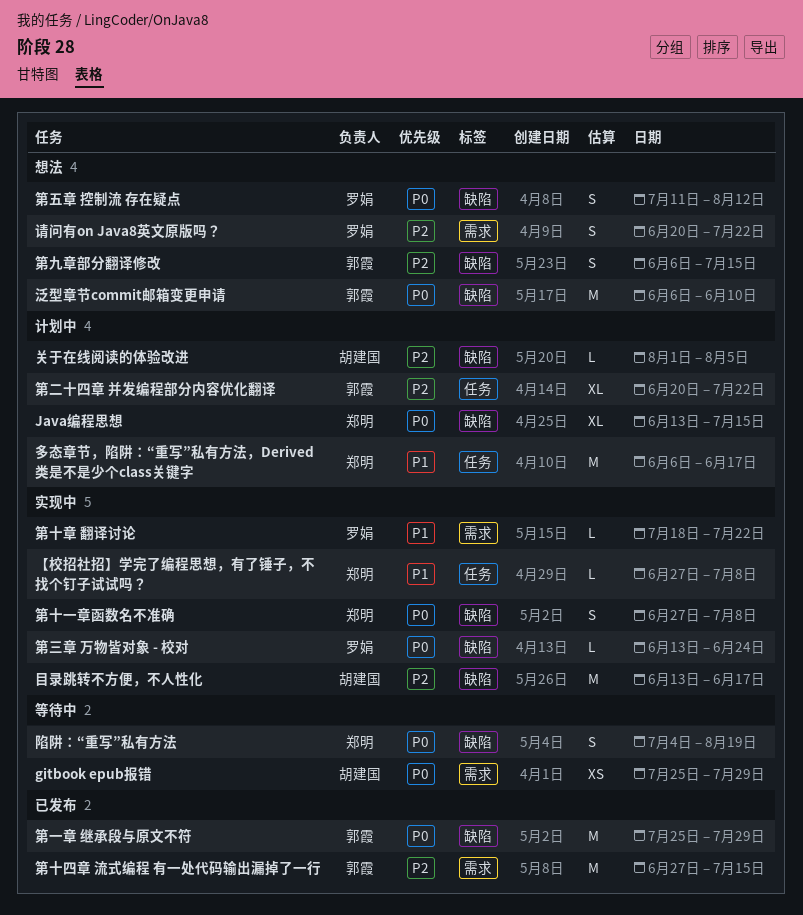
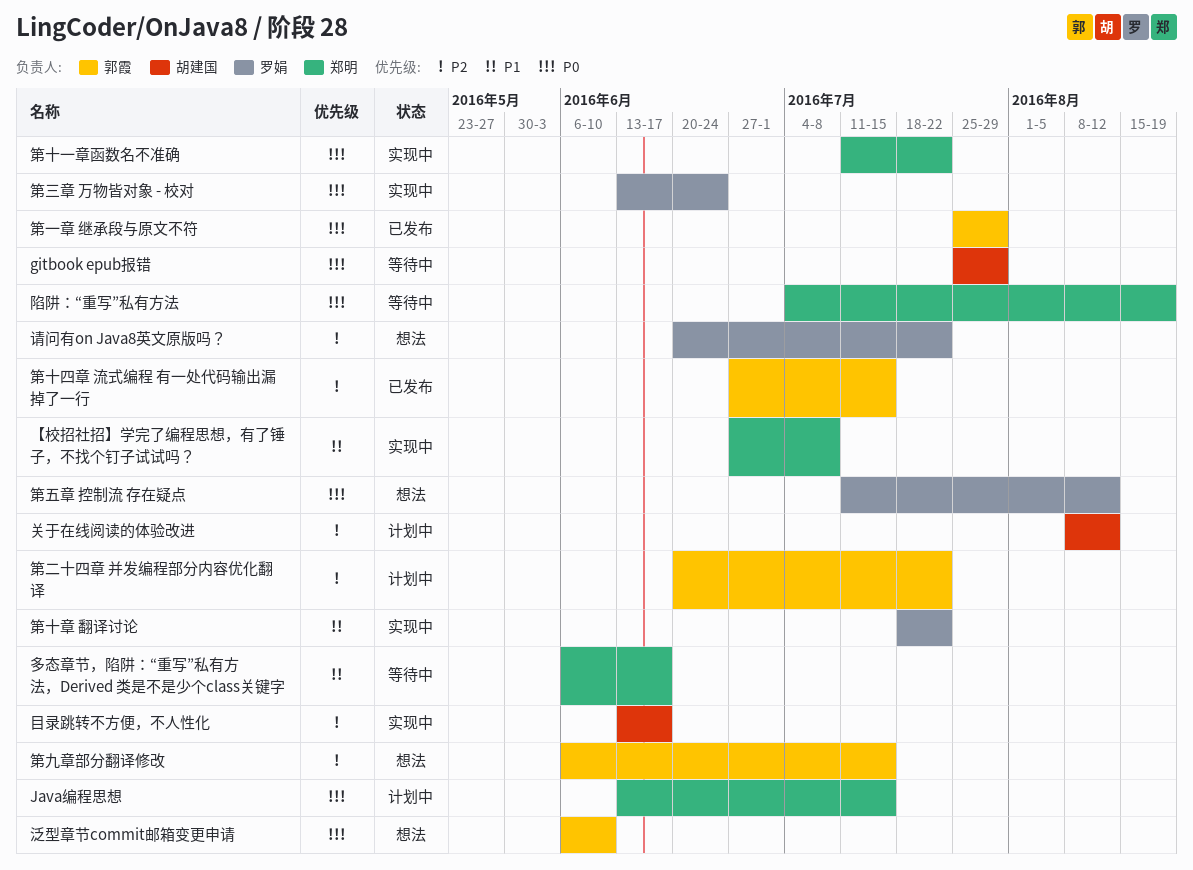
关于在线阅读的体验改进, start: Aug 1 -> Aug 8
关于在线阅读的体验改进, due: Aug 5 -> Aug 12
多态章节，陷阱：“重写”私有方法，Derived 类是不是少个class关键字, status: 计划中 -> 等待中
第十一章函数名不准确, start: Jun 27 -> Jul 11
第十一章函数名不准确, due: Jul 8 -> Jul 22

